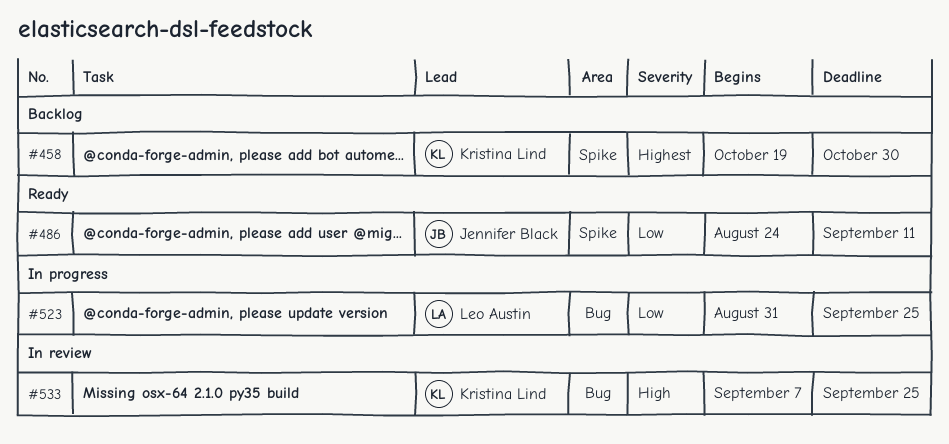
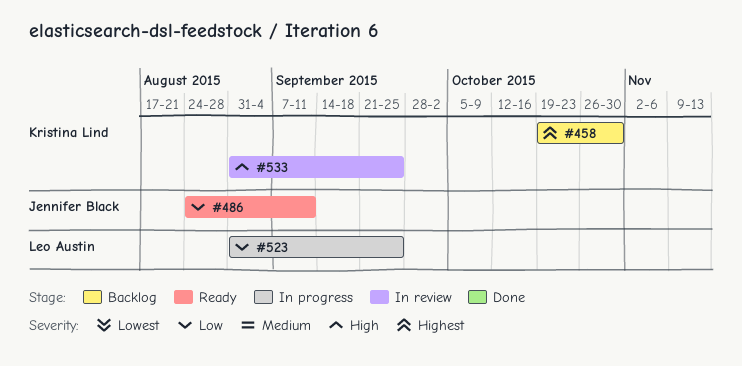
#533, start: Sep 7 -> Aug 31

